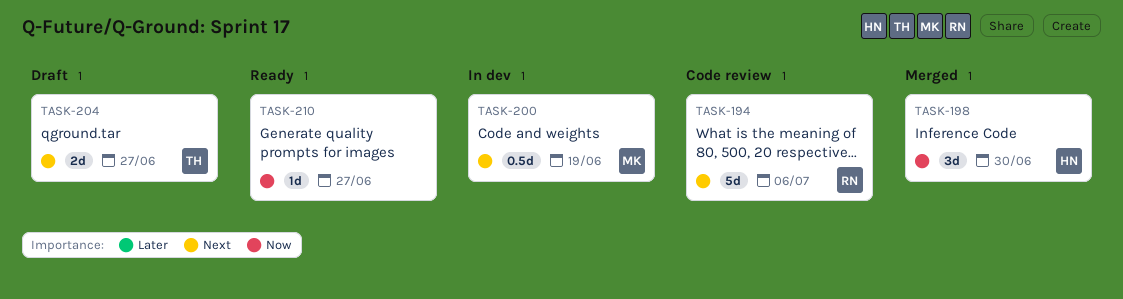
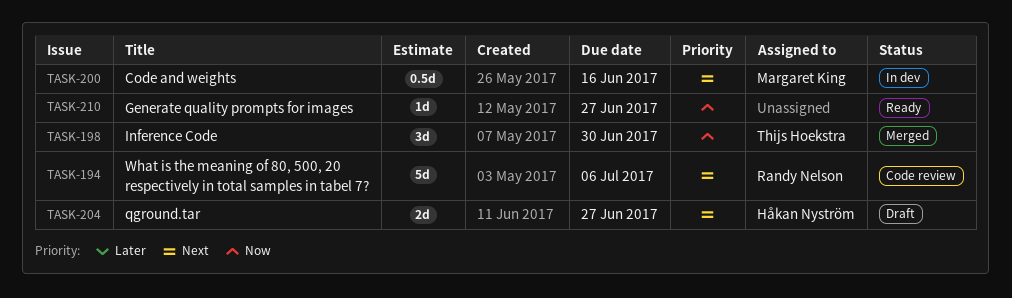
TASK-198, owner: Håkan Nyström -> Thijs Hoekstra
TASK-200, due: Jun 19 -> Jun 16
TASK-204, owner: Thijs Hoekstra -> Håkan Nyström

